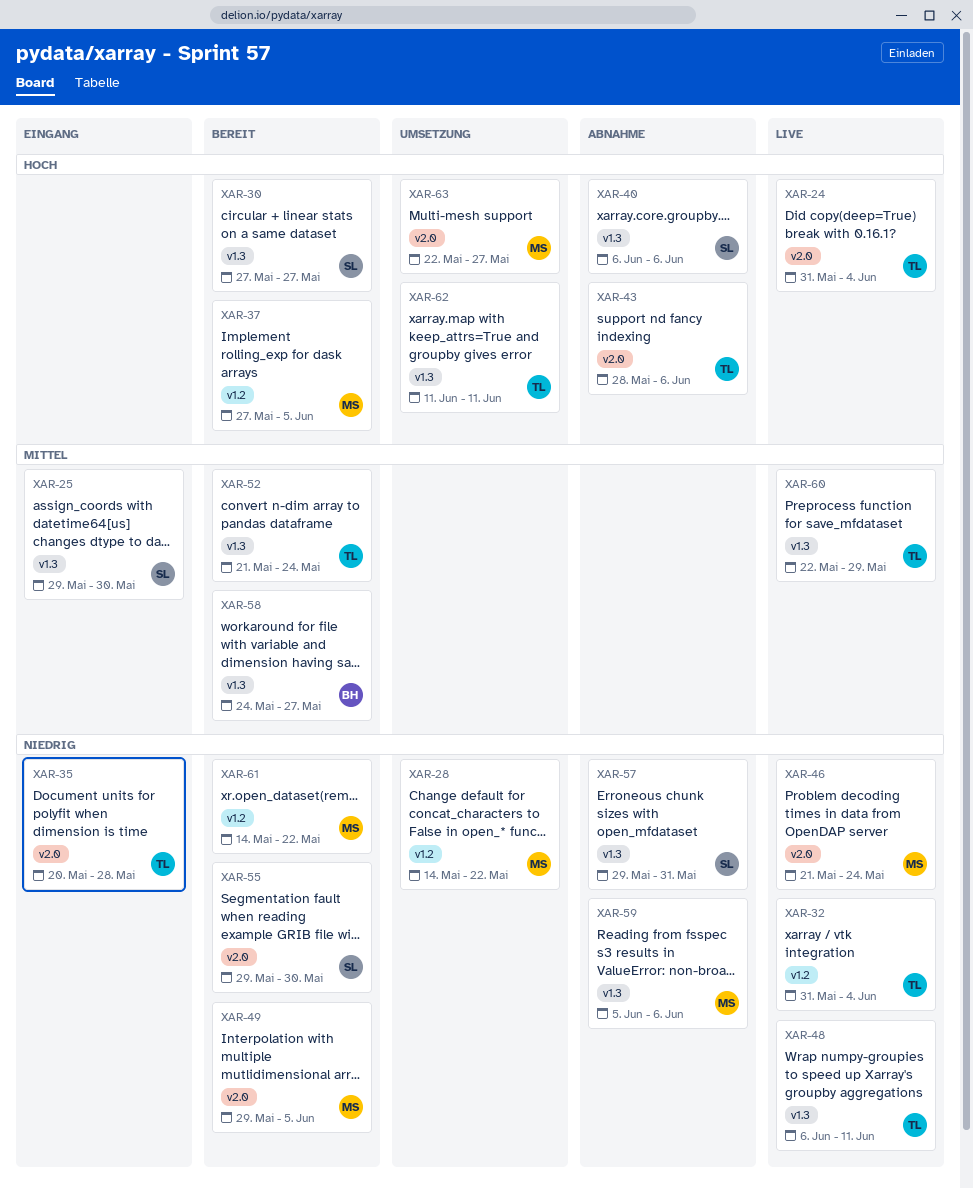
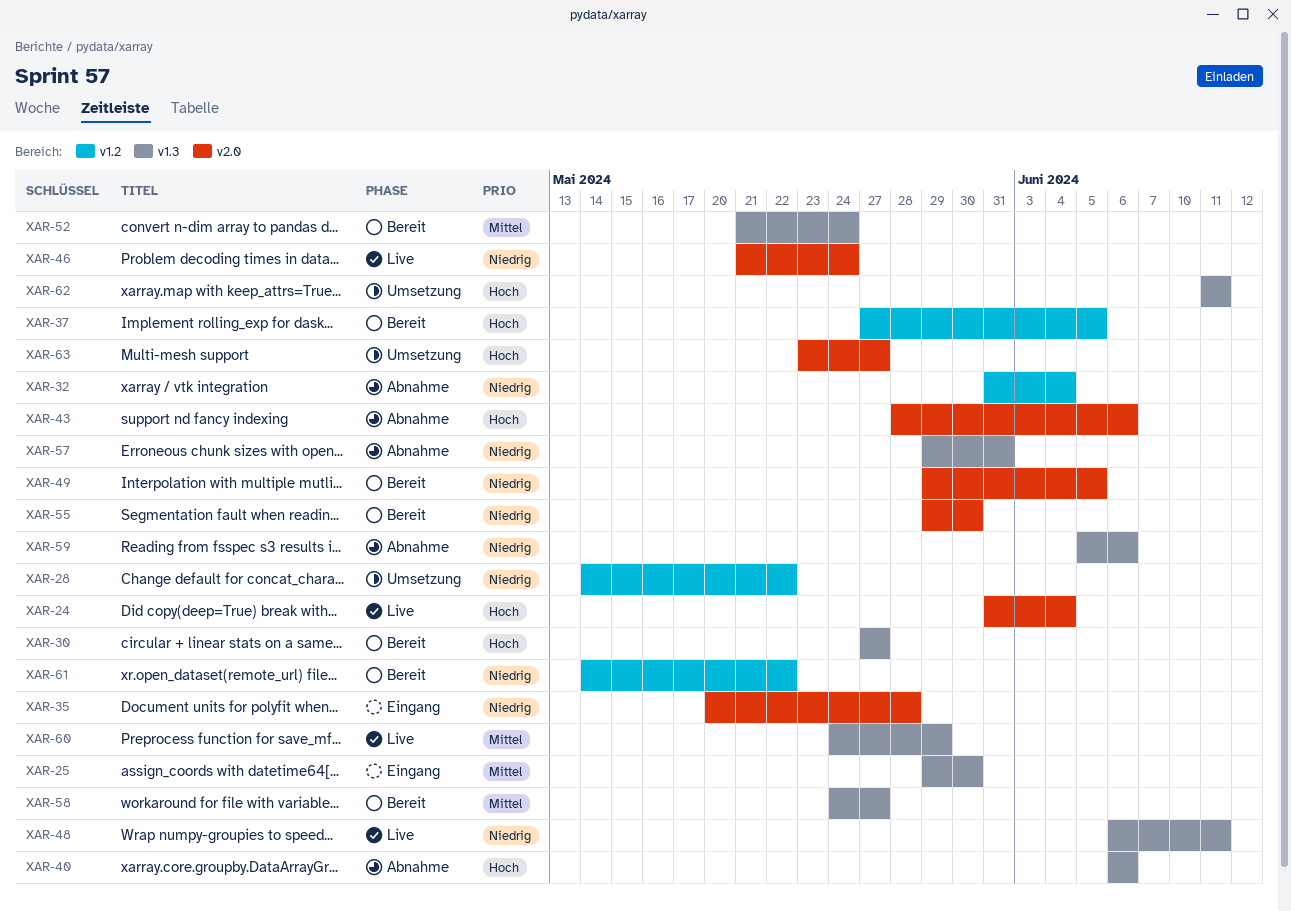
XAR-32, status: Live -> Abnahme
XAR-60, start: May 22 -> May 24
XAR-63, start: May 22 -> May 23

